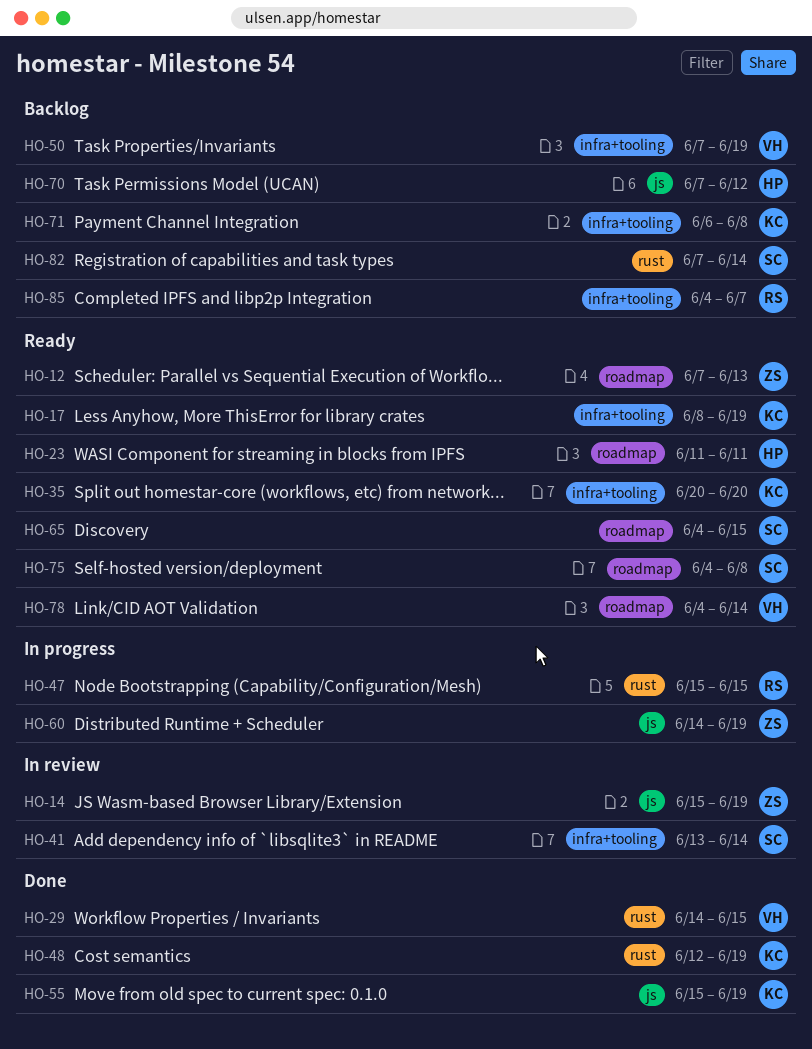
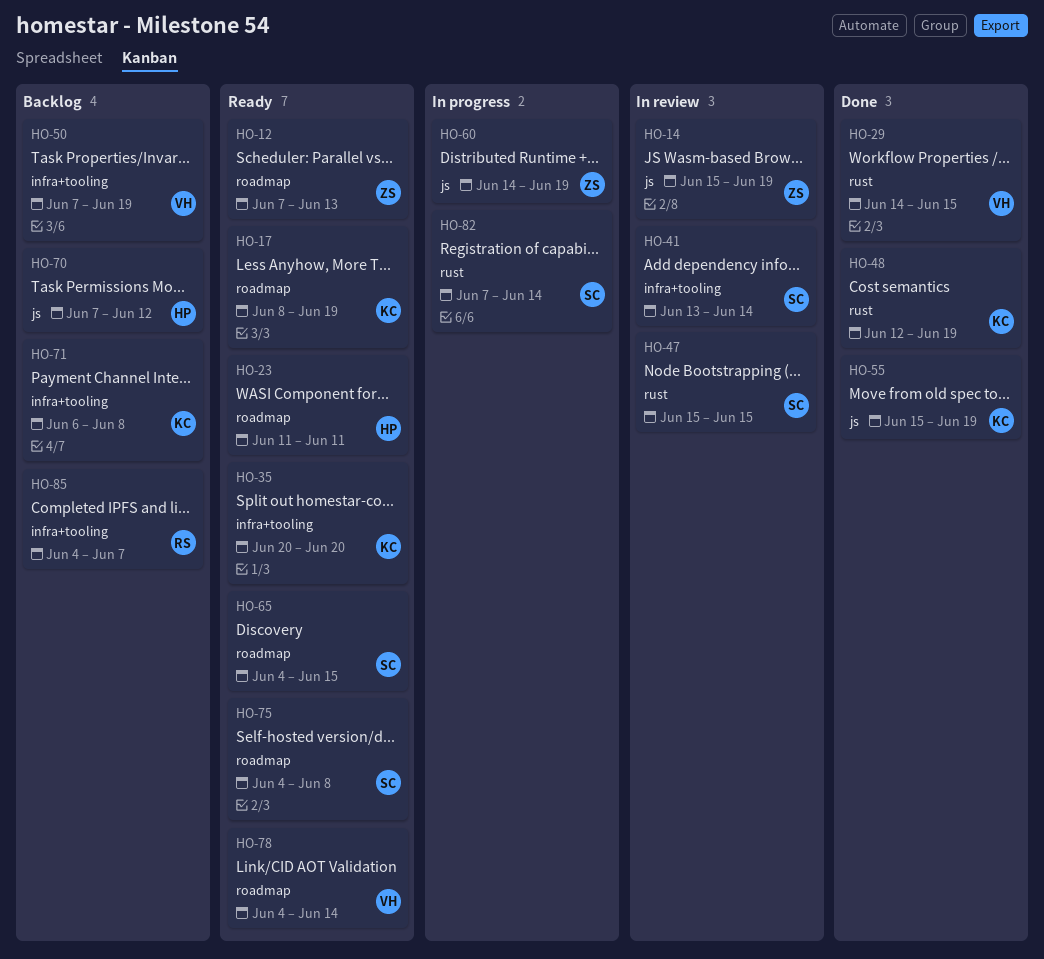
HO-17, label: infra+tooling -> roadmap
HO-47, status: In progress -> In review
HO-47, owner: RS -> SC
HO-82, status: Backlog -> In progress

